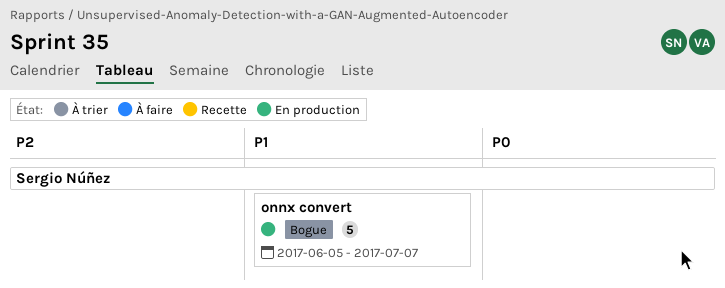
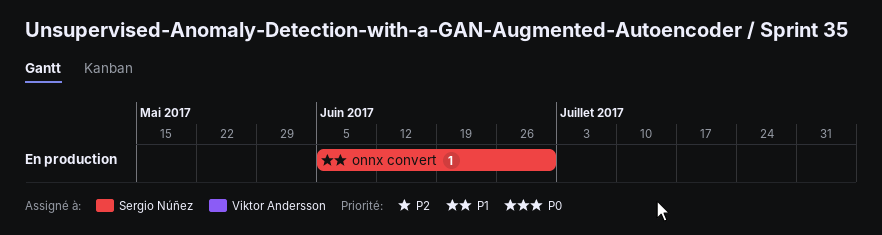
onnx convert, estimate: 5 -> 1
onnx convert, due: Jul 7 -> Jun 30

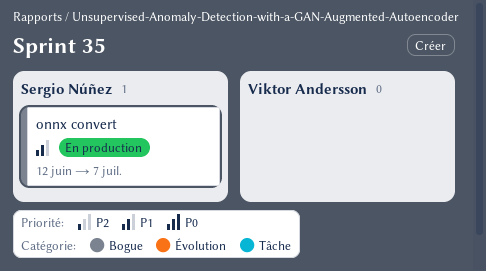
onnx convert, start: Jun 5 -> Jun 12
onnx convert, due: Jun 30 -> Jul 7

